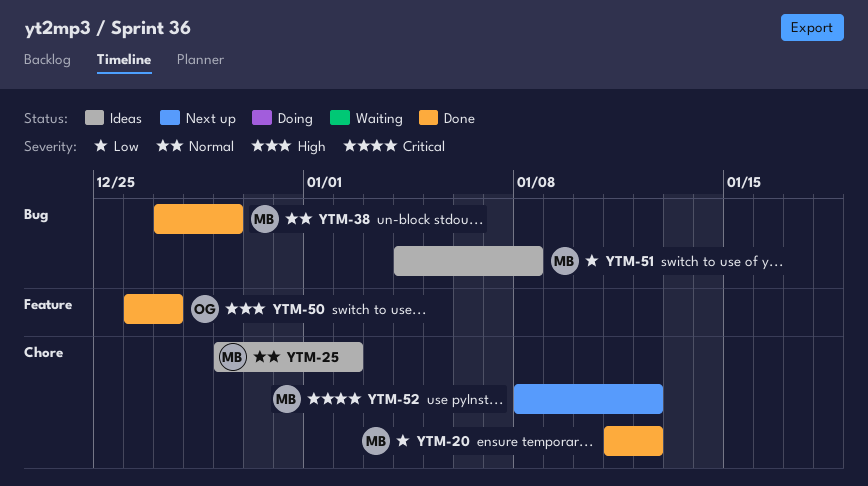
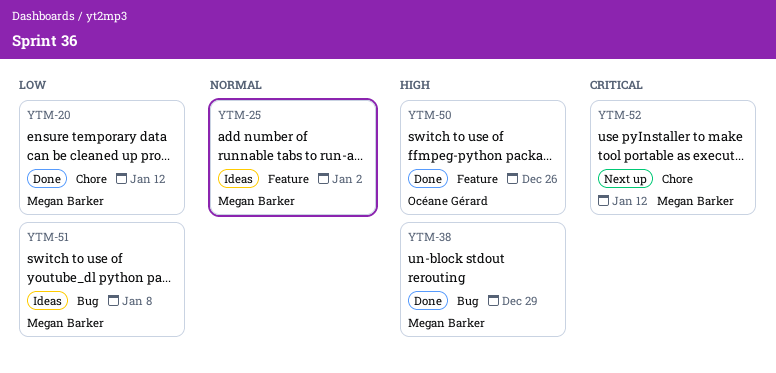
YTM-25, label: Chore -> Feature
YTM-38, priority: Normal -> High
YTM-50, due: Dec 27 -> Dec 26

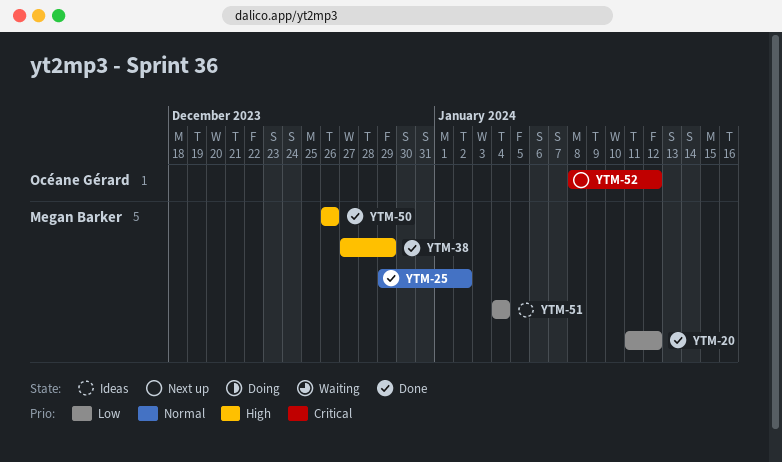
YTM-25, status: Ideas -> Done
YTM-50, owner: Océane Gérard -> Megan Barker
YTM-51, due: Jan 8 -> Jan 4
YTM-52, owner: Megan Barker -> Océane Gérard

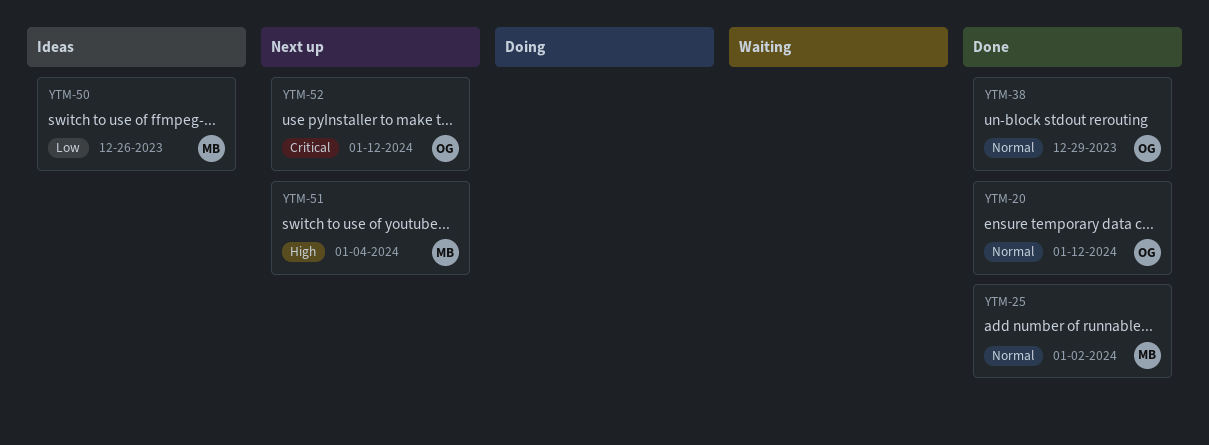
YTM-20, owner: Megan Barker -> Océane Gérard
YTM-20, priority: Low -> Normal
YTM-38, owner: Megan Barker -> Océane Gérard
YTM-38, priority: High -> Normal
YTM-50, status: Done -> Ideas
YTM-50, priority: High -> Low
YTM-51, status: Ideas -> Next up
YTM-51, priority: Low -> High

